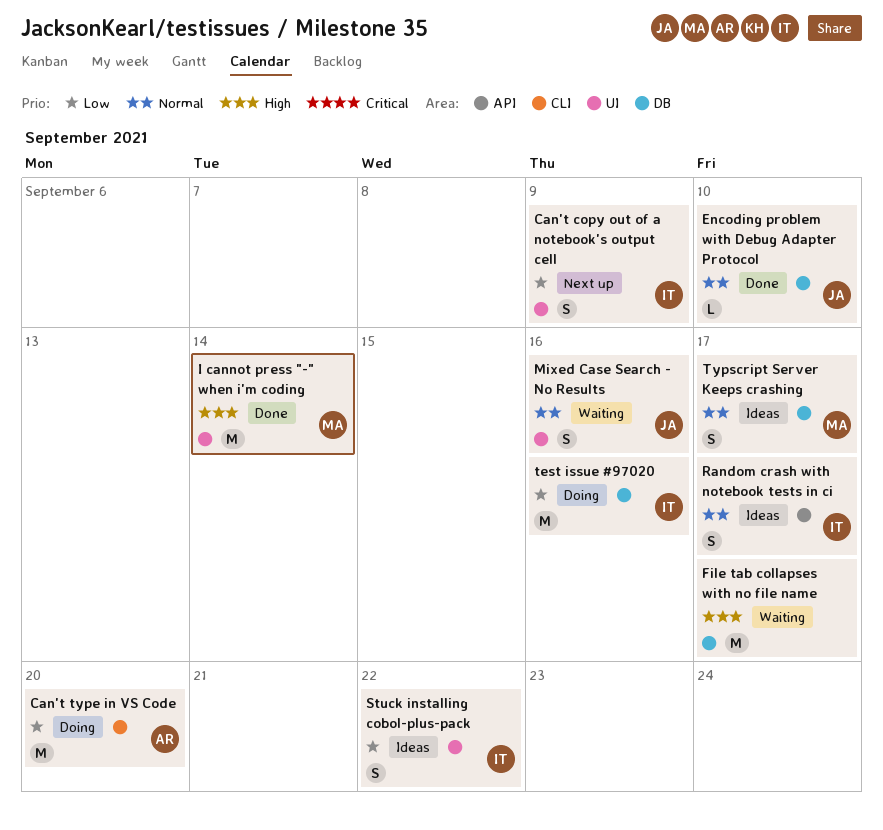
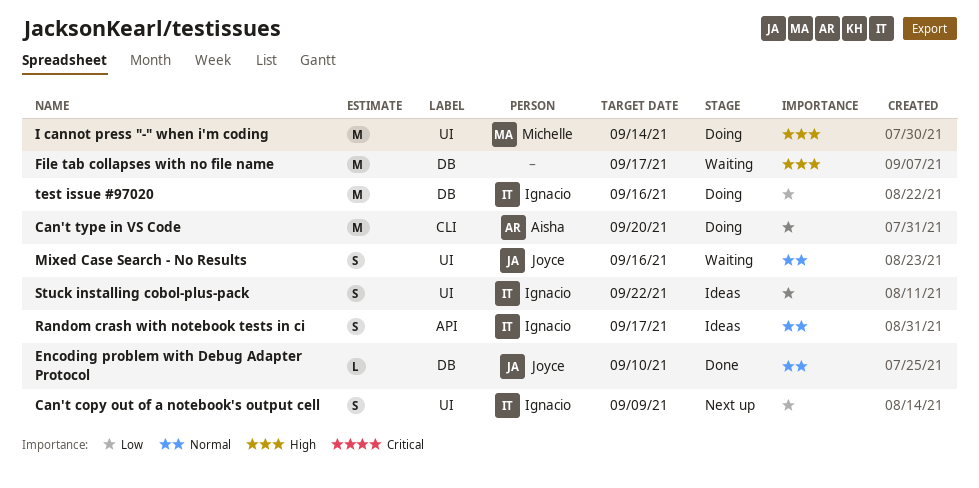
I cannot press "-" when i'm coding, status: Done -> Doing
Typscript Server Keeps crashing: present -> none

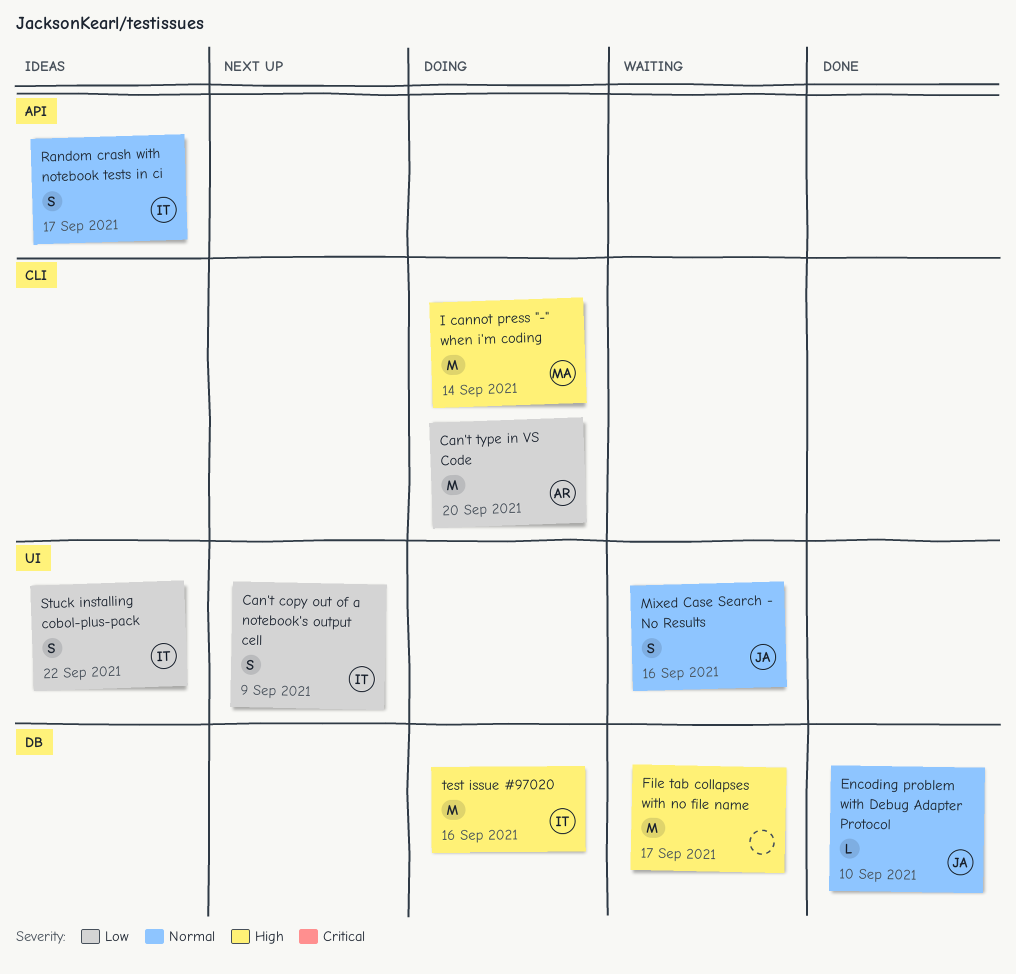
I cannot press "-" when i'm coding, label: UI -> CLI
test issue #97020, priority: Low -> High

